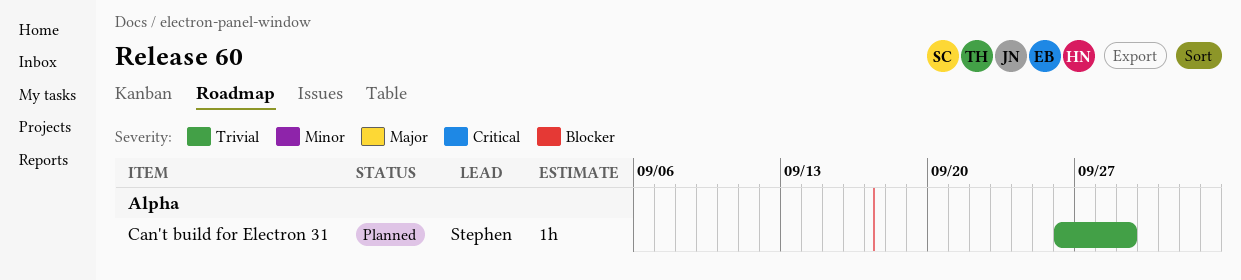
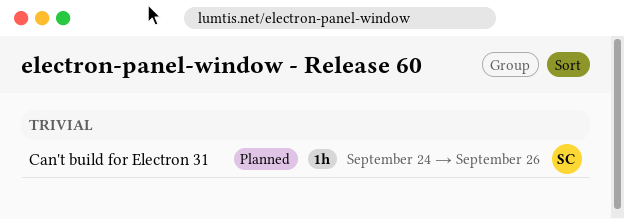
Can't build for Electron 31, start: Sep 26 -> Sep 24
Can't build for Electron 31, due: Sep 29 -> Sep 26

